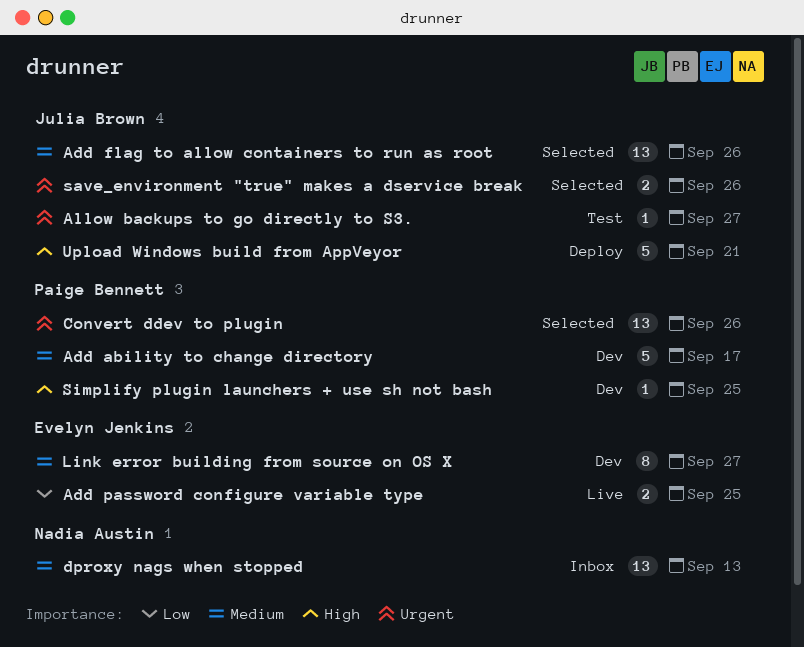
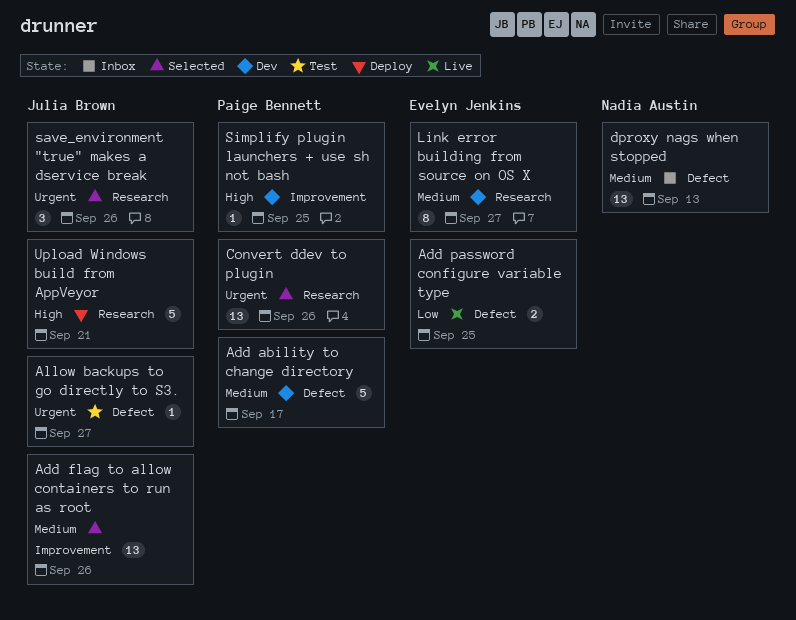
save_environment "true" makes a dservice break, estimate: 2 -> 3

